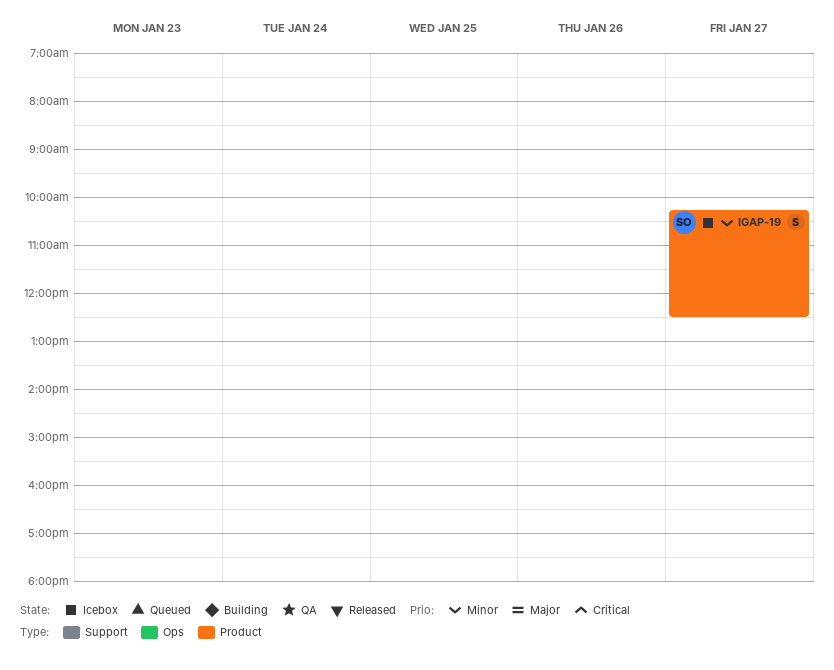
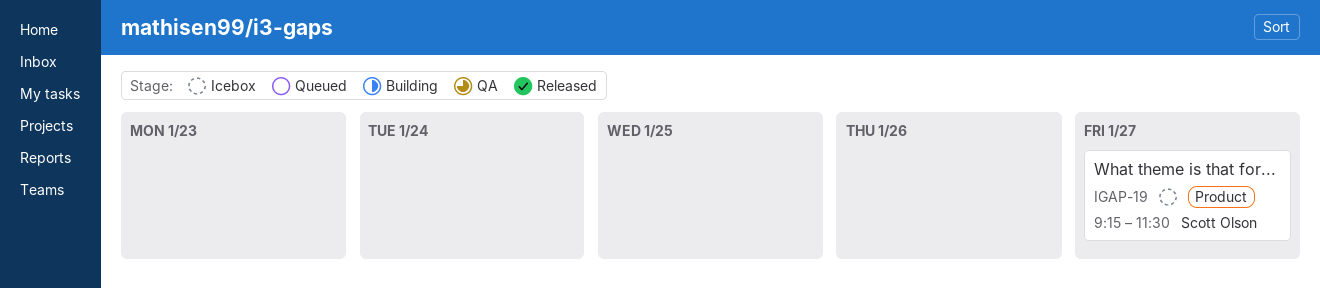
IGAP-19, begins: 10:15 -> 09:15
IGAP-19, ends: 12:30 -> 11:30

